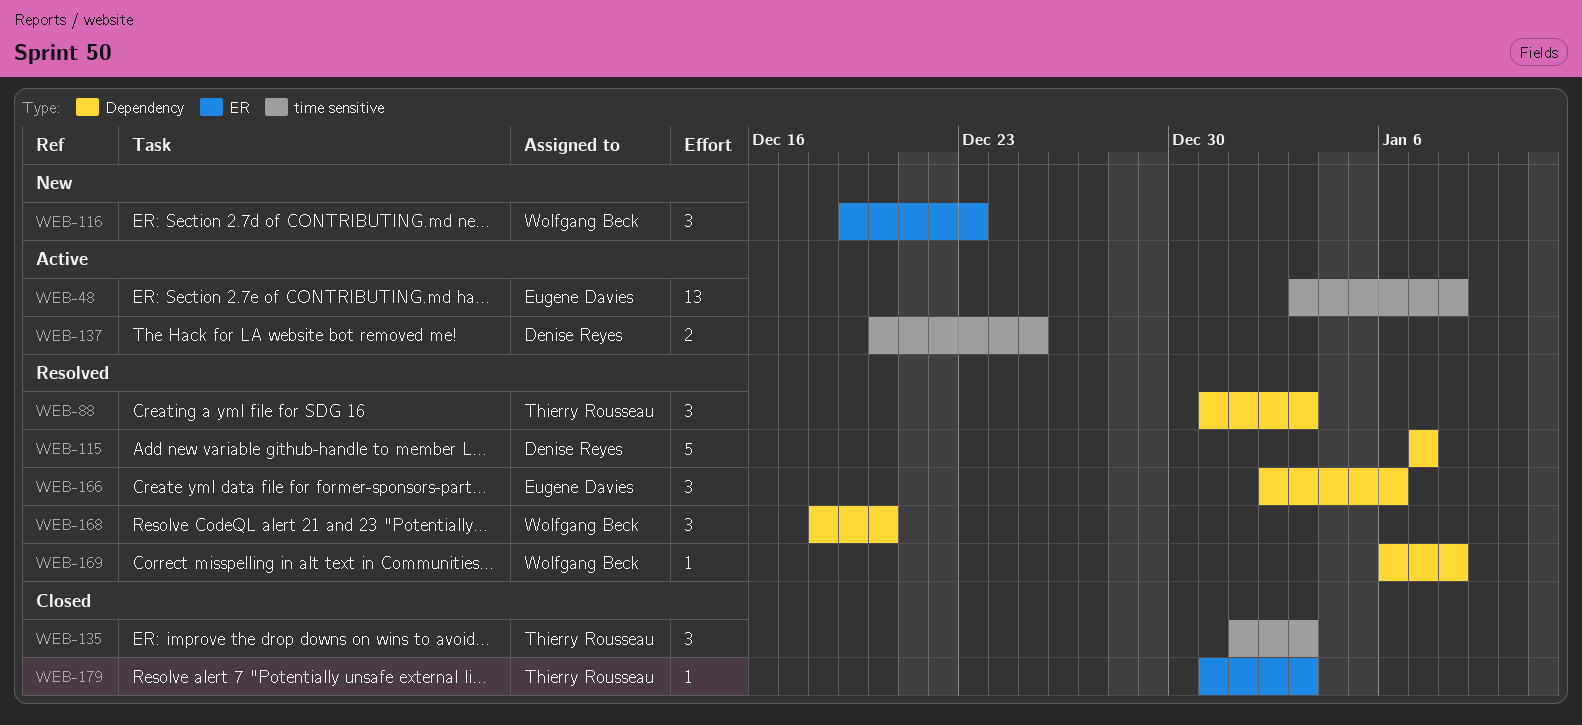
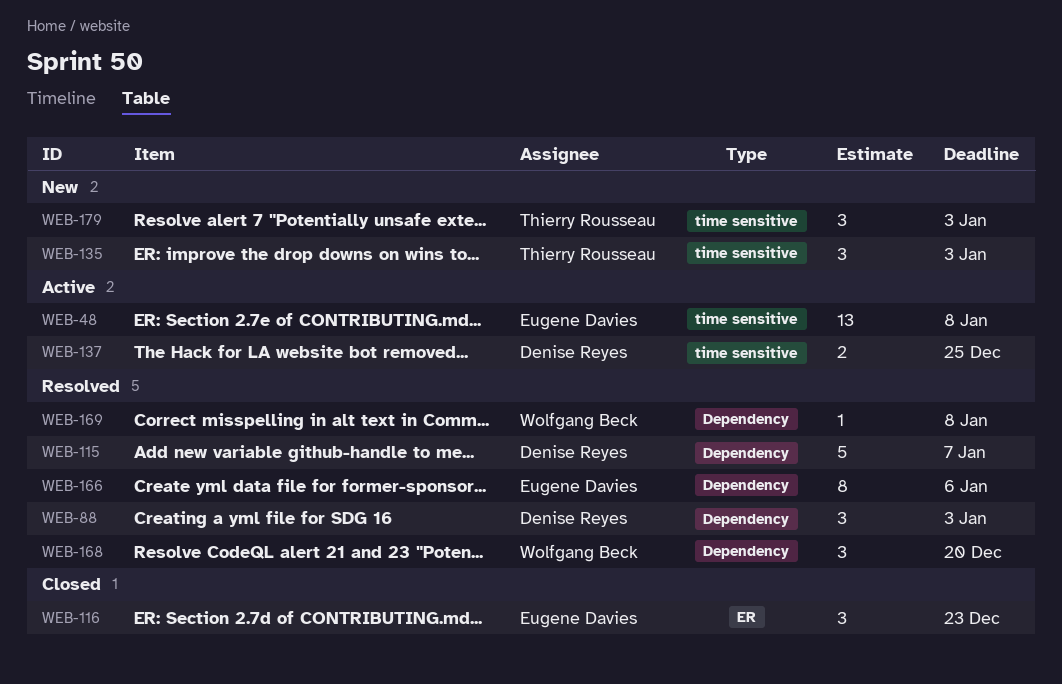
WEB-88, owner: Thierry Rousseau -> Denise Reyes
WEB-116, status: New -> Closed
WEB-116, owner: Wolfgang Beck -> Eugene Davies
WEB-135, status: Closed -> New
WEB-166, estimate: 3 -> 8
WEB-179, status: Closed -> New
WEB-179, label: ER -> time sensitive
WEB-179, estimate: 1 -> 3

